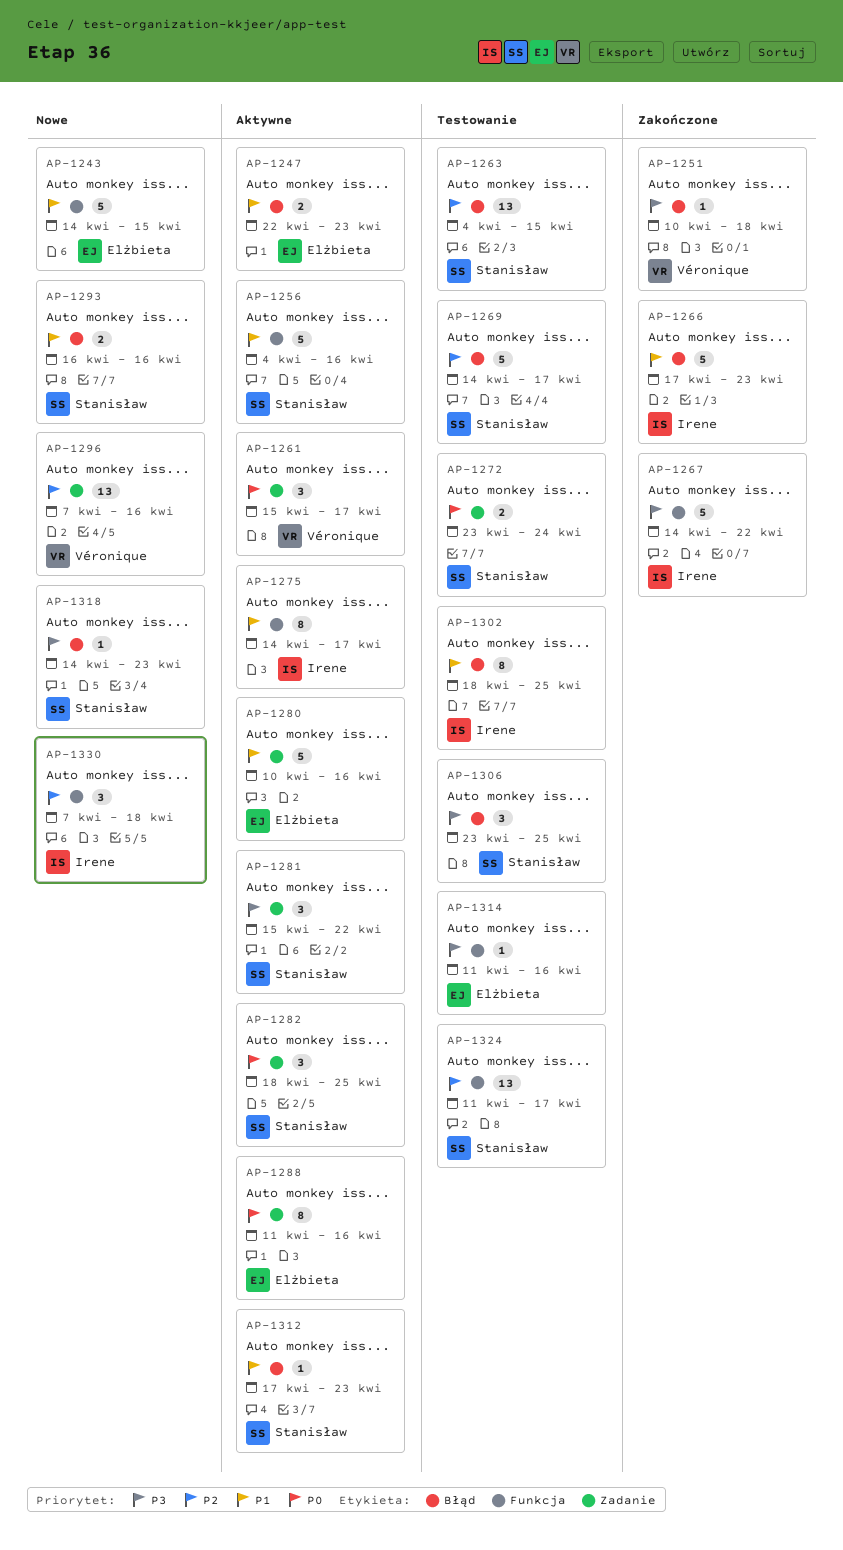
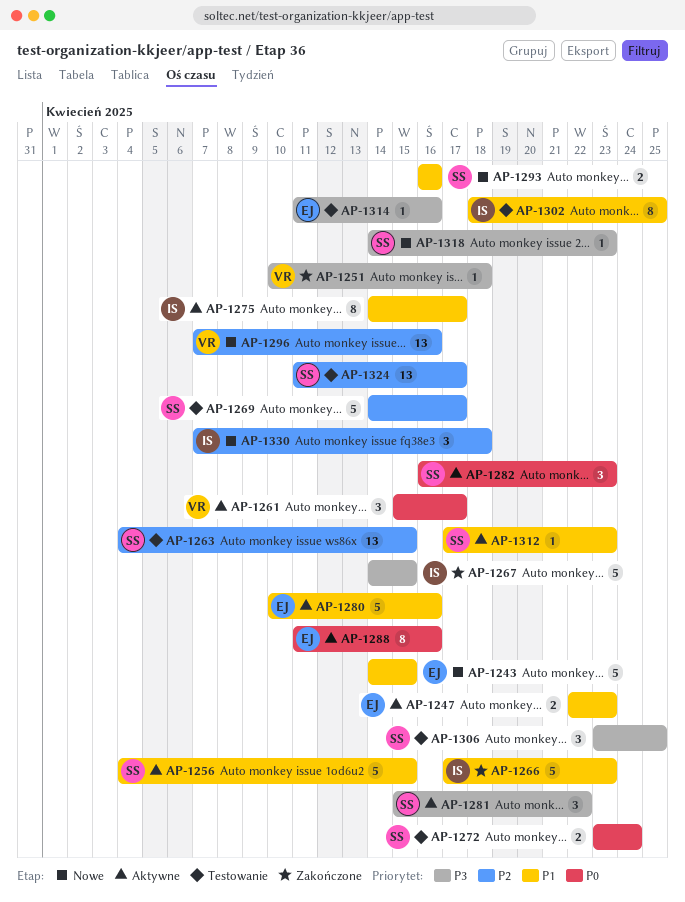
AP-1256, due: Apr 16 -> Apr 15
AP-1267, due: Apr 22 -> Apr 15
AP-1282, start: Apr 18 -> Apr 16
AP-1282, due: Apr 25 -> Apr 23

